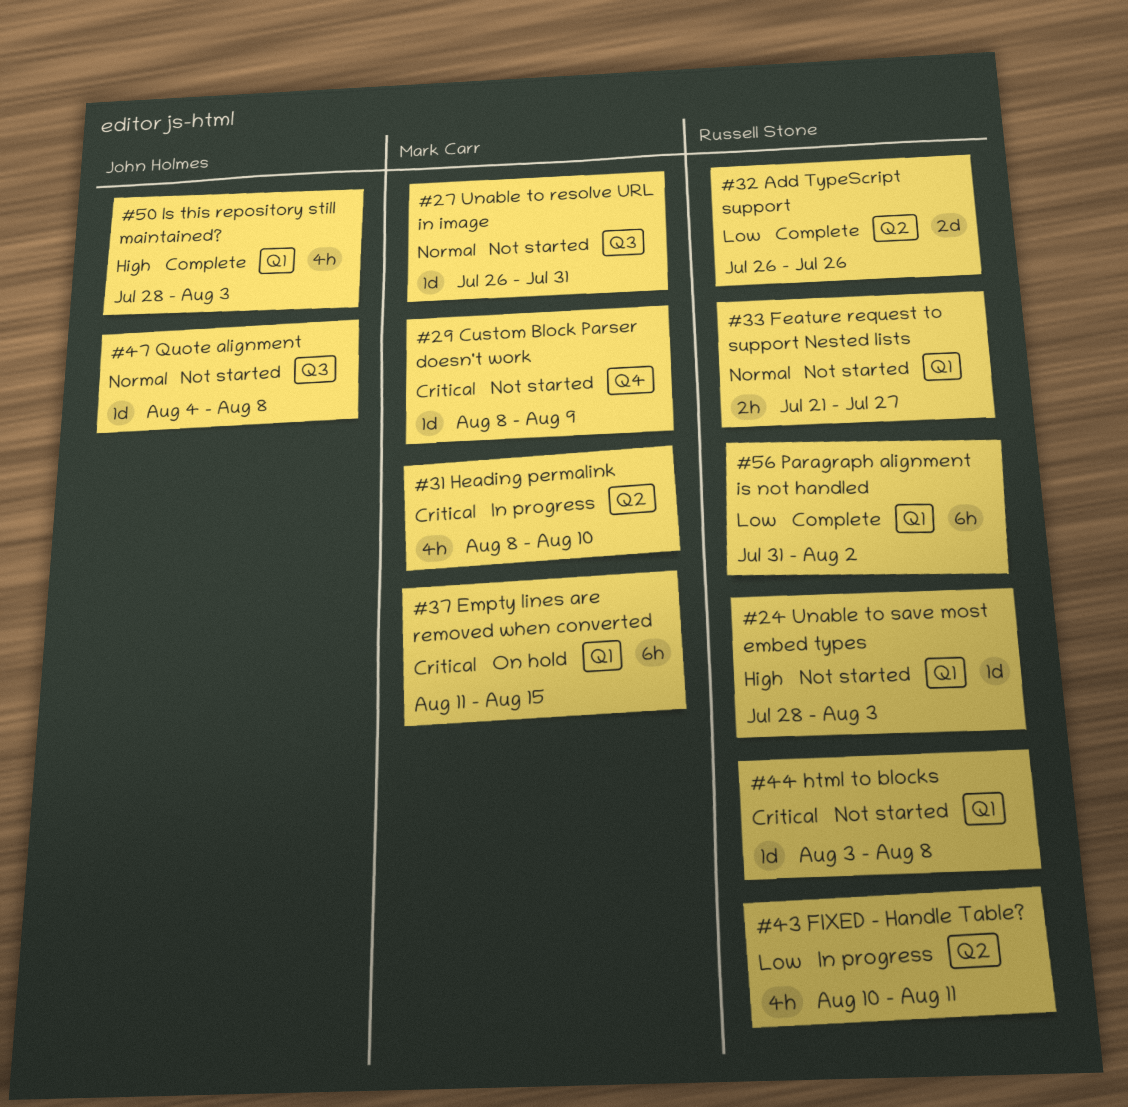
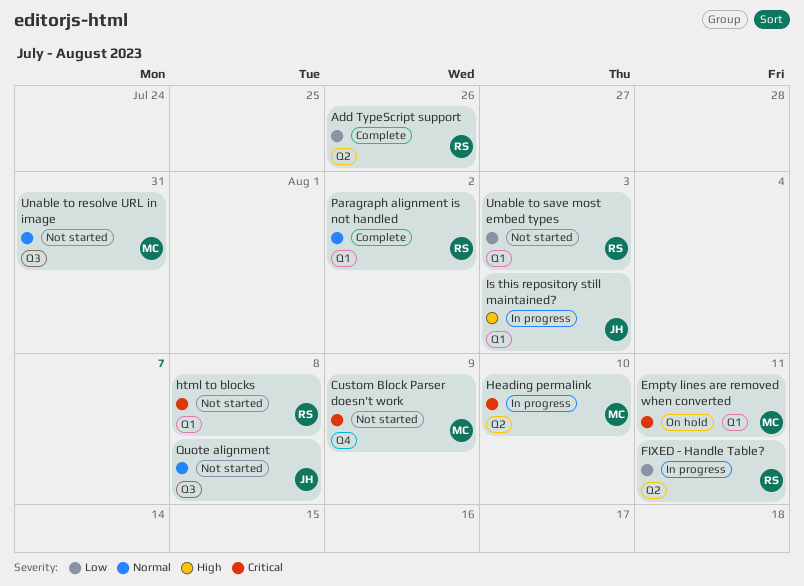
Empty lines are removed when converted, due: Aug 15 -> Aug 11
Feature request to support Nested lists: present -> none
Is this repository still maintained?, status: Complete -> In progress
Paragraph alignment is not handled, priority: Low -> Normal
Unable to save most embed types, priority: High -> Low

